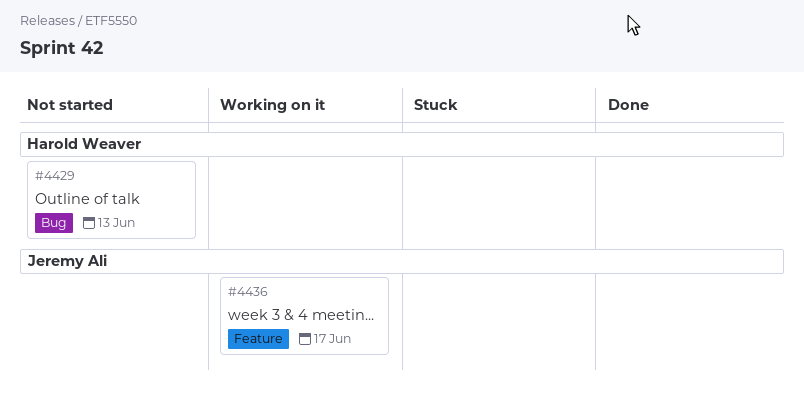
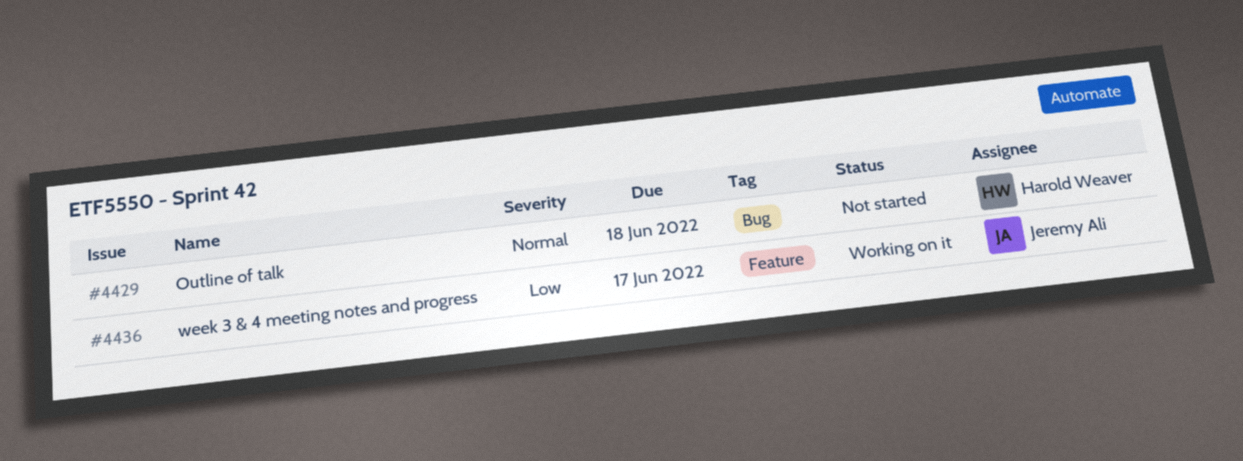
#4429, due: Jun 13 -> Jun 18

